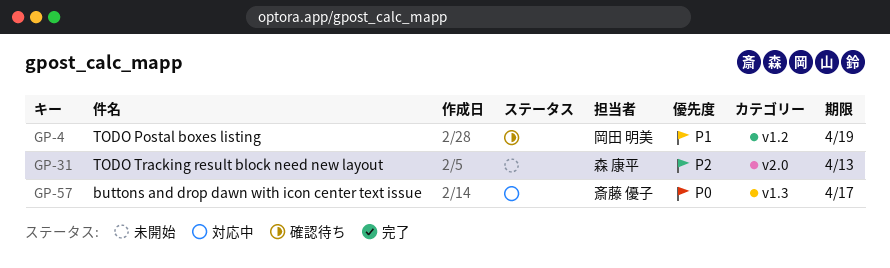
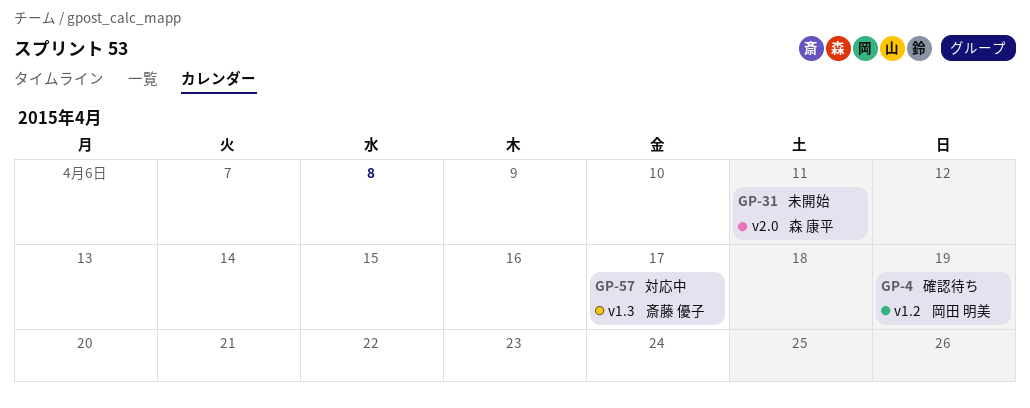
GP-31, due: Apr 13 -> Apr 11

